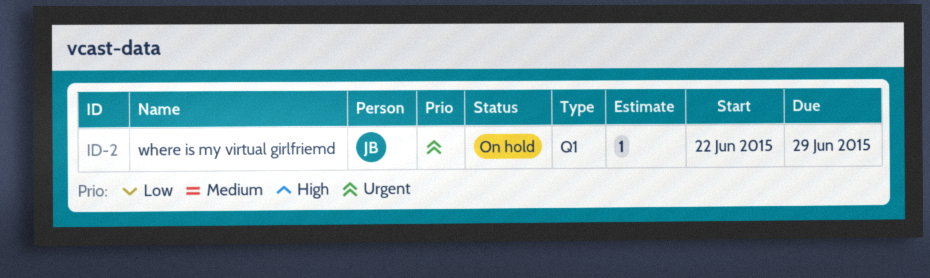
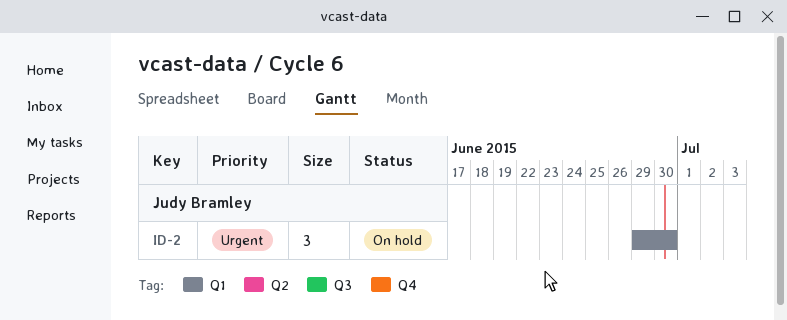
ID-2, estimate: 1 -> 3
ID-2, start: Jun 22 -> Jun 29
ID-2, due: Jun 29 -> Jun 30

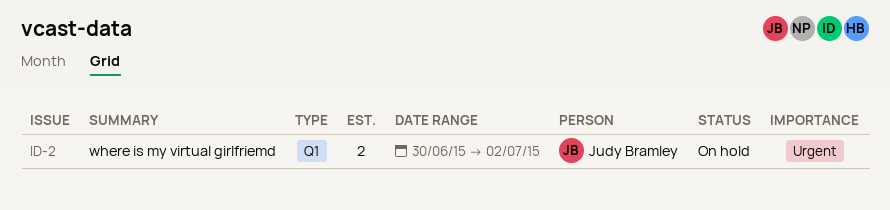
ID-2, estimate: 3 -> 2
ID-2, start: Jun 29 -> Jun 30
ID-2, due: Jun 30 -> Jul 2

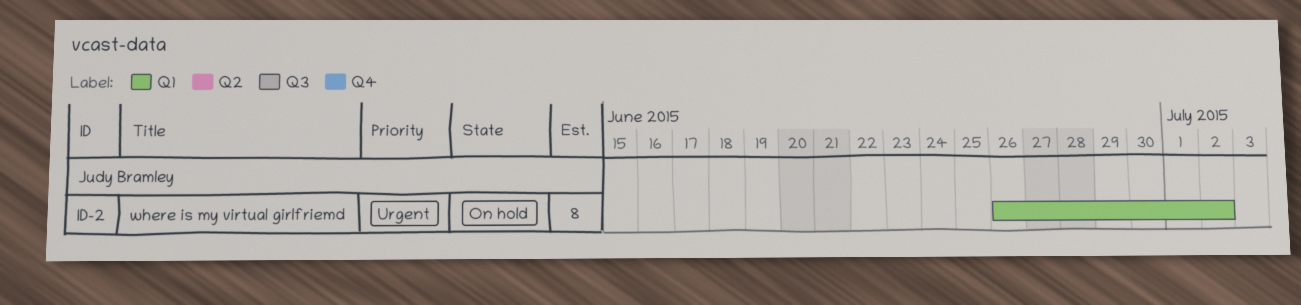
ID-2, estimate: 2 -> 8
ID-2, start: Jun 30 -> Jun 26

